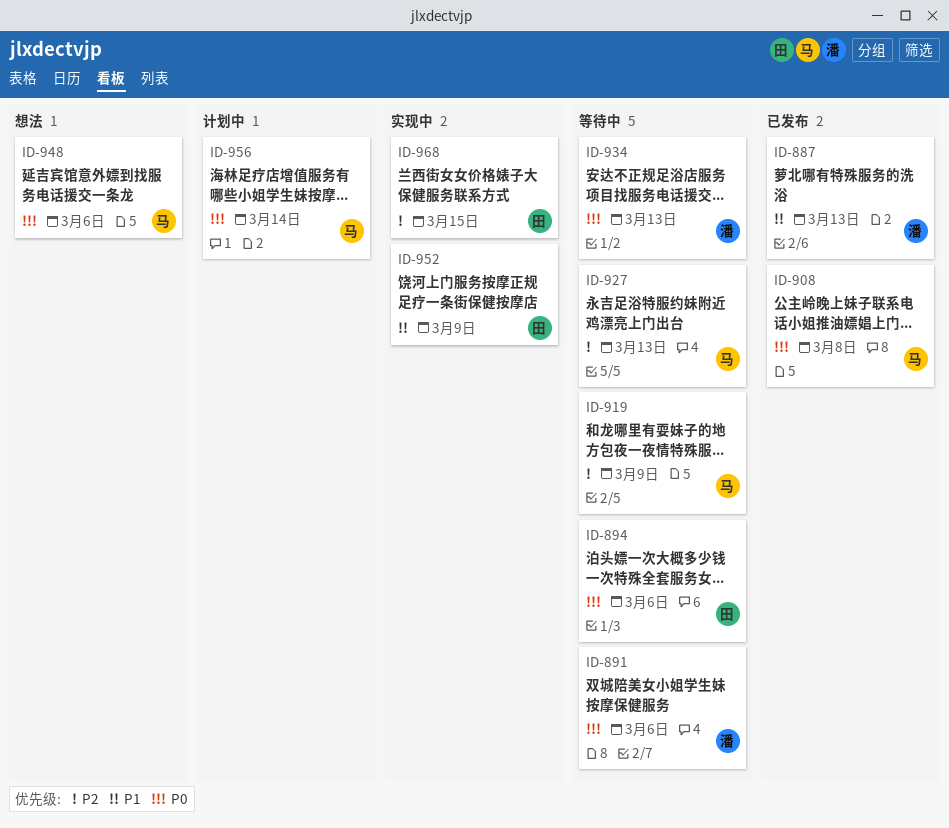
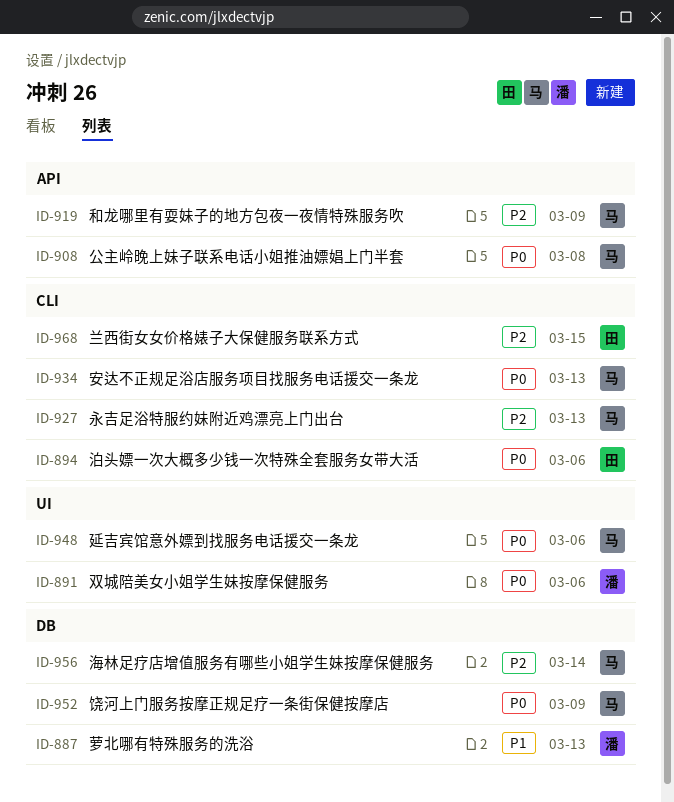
ID-934, owner: 潘 -> 马
ID-952, owner: 田 -> 马
ID-952, priority: P1 -> P0
ID-956, priority: P0 -> P2

